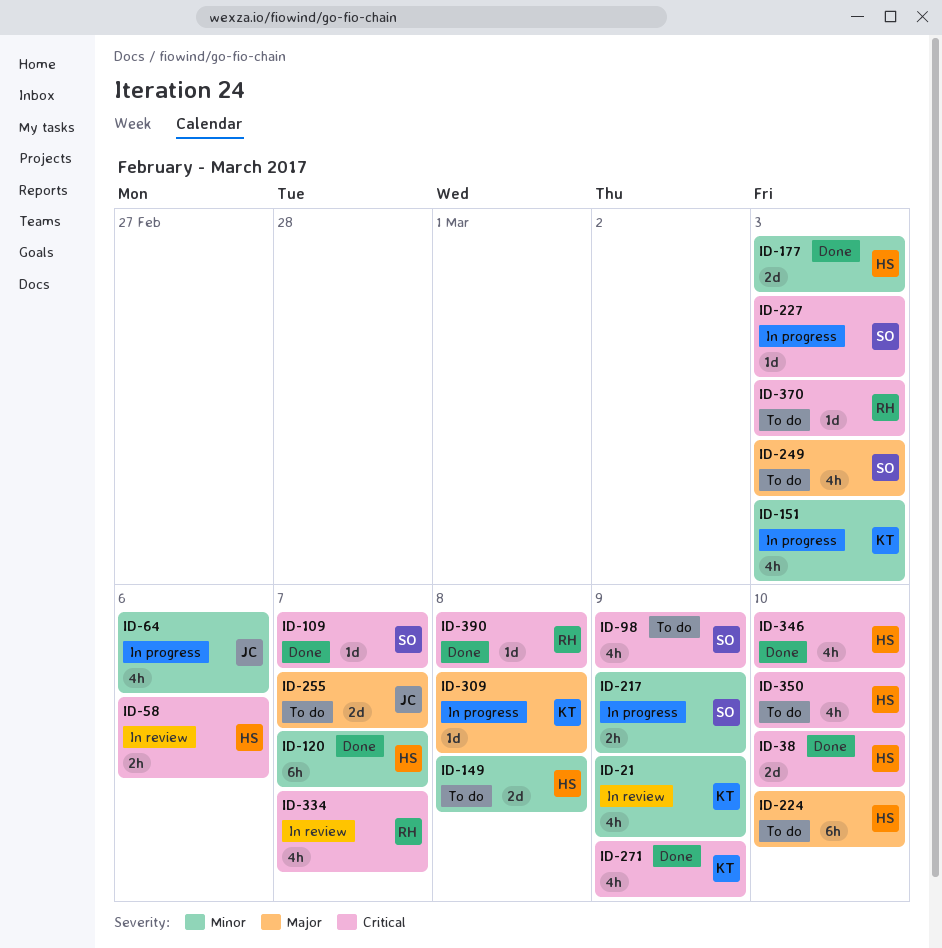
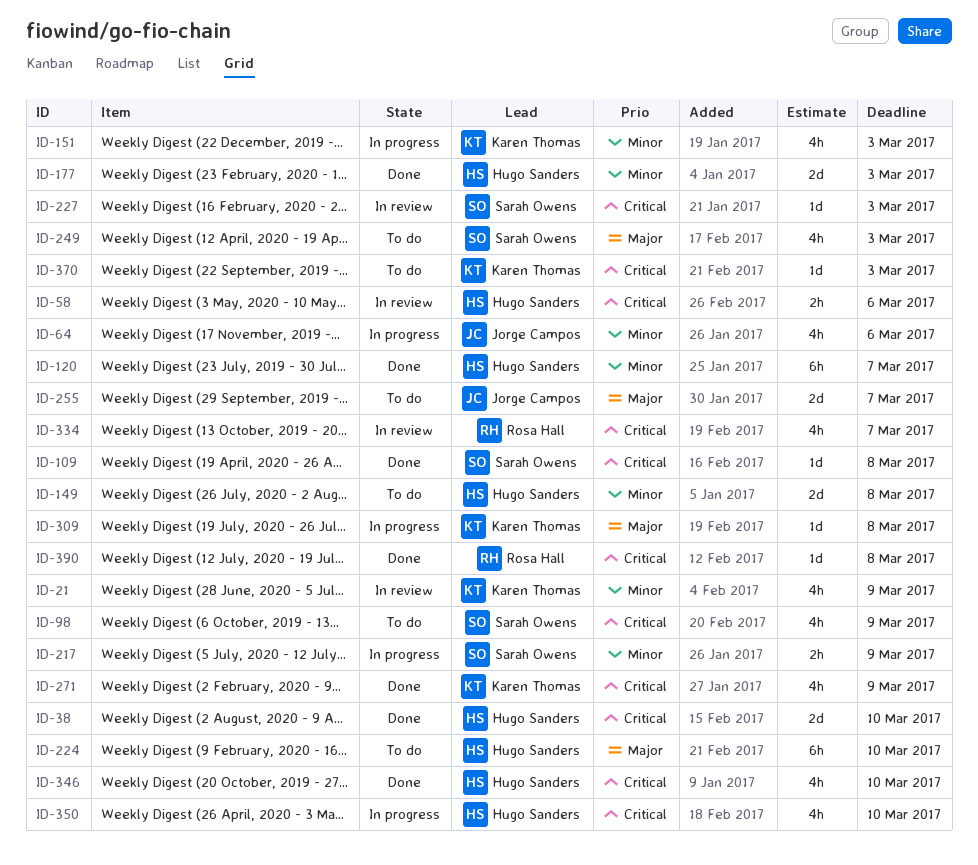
ID-109, due: Mar 7 -> Mar 8
ID-227, status: In progress -> In review
ID-350, status: To do -> In progress
ID-370, owner: Rosa Hall -> Karen Thomas

